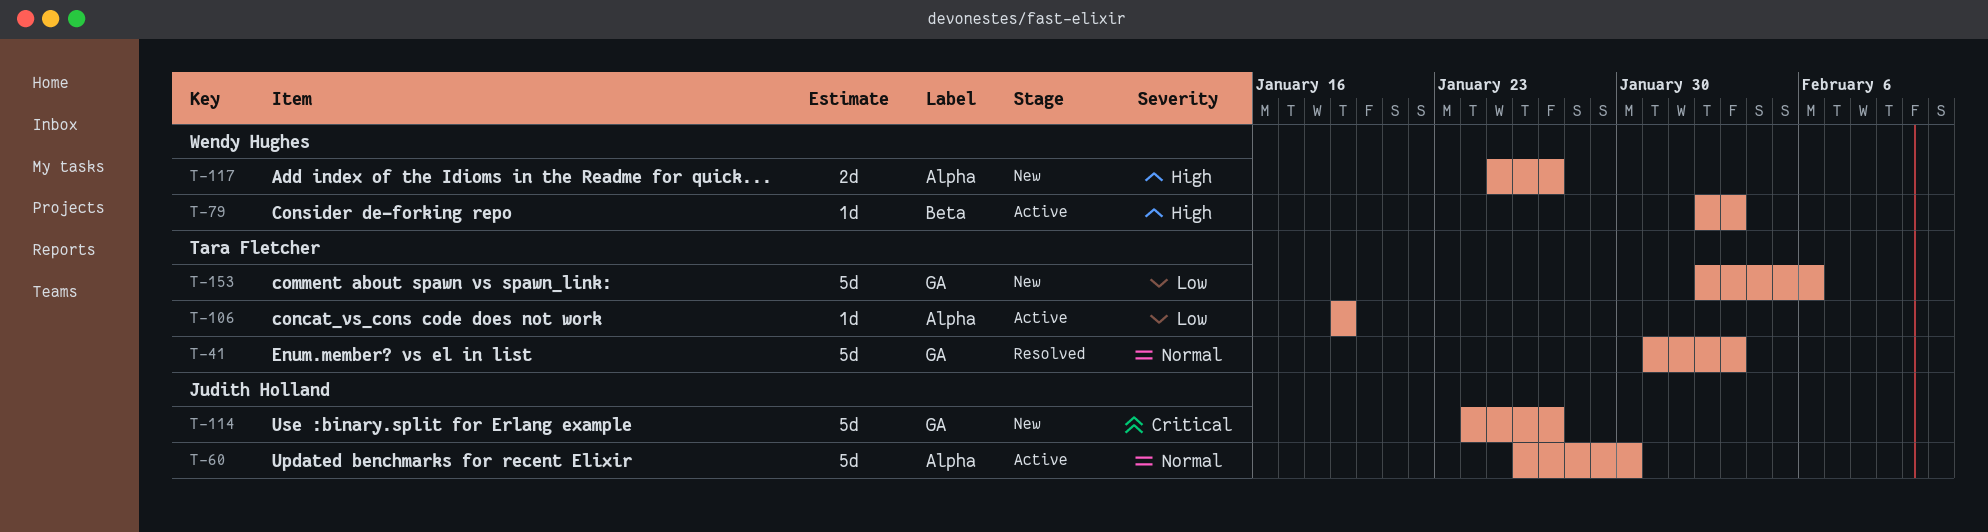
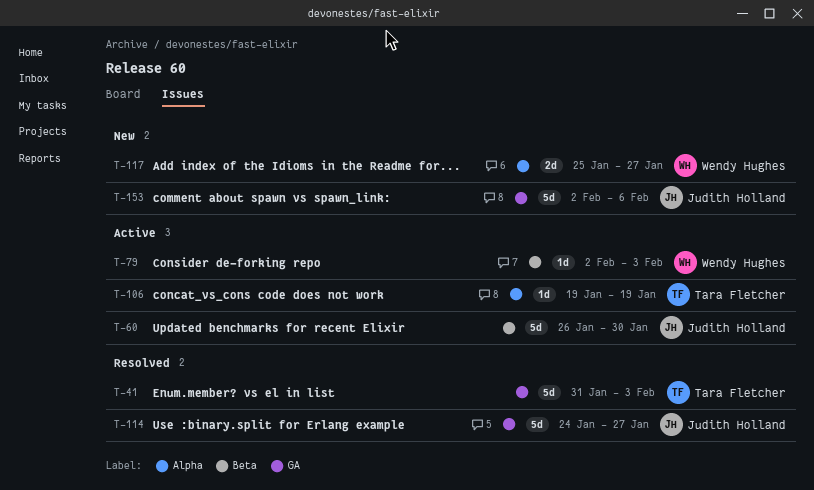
T-60, label: Alpha -> Beta
T-114, status: New -> Resolved
T-153, owner: Tara Fletcher -> Judith Holland

